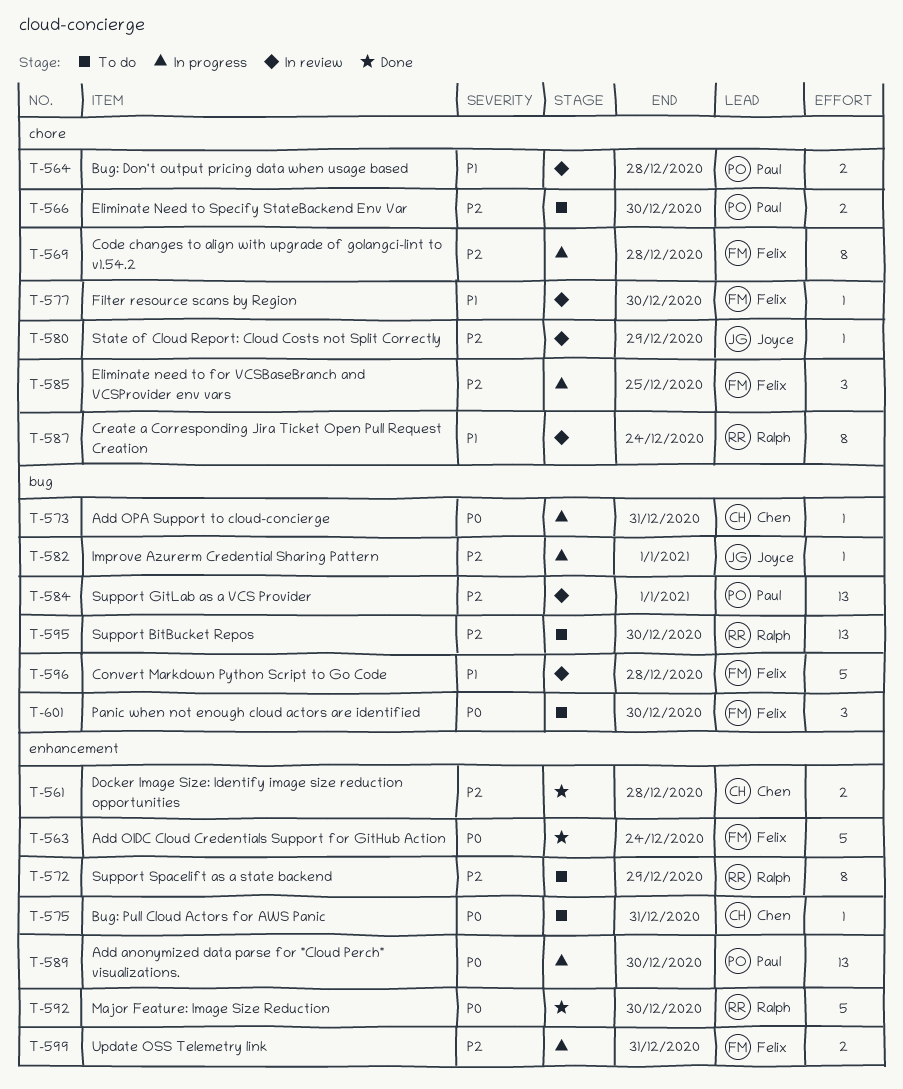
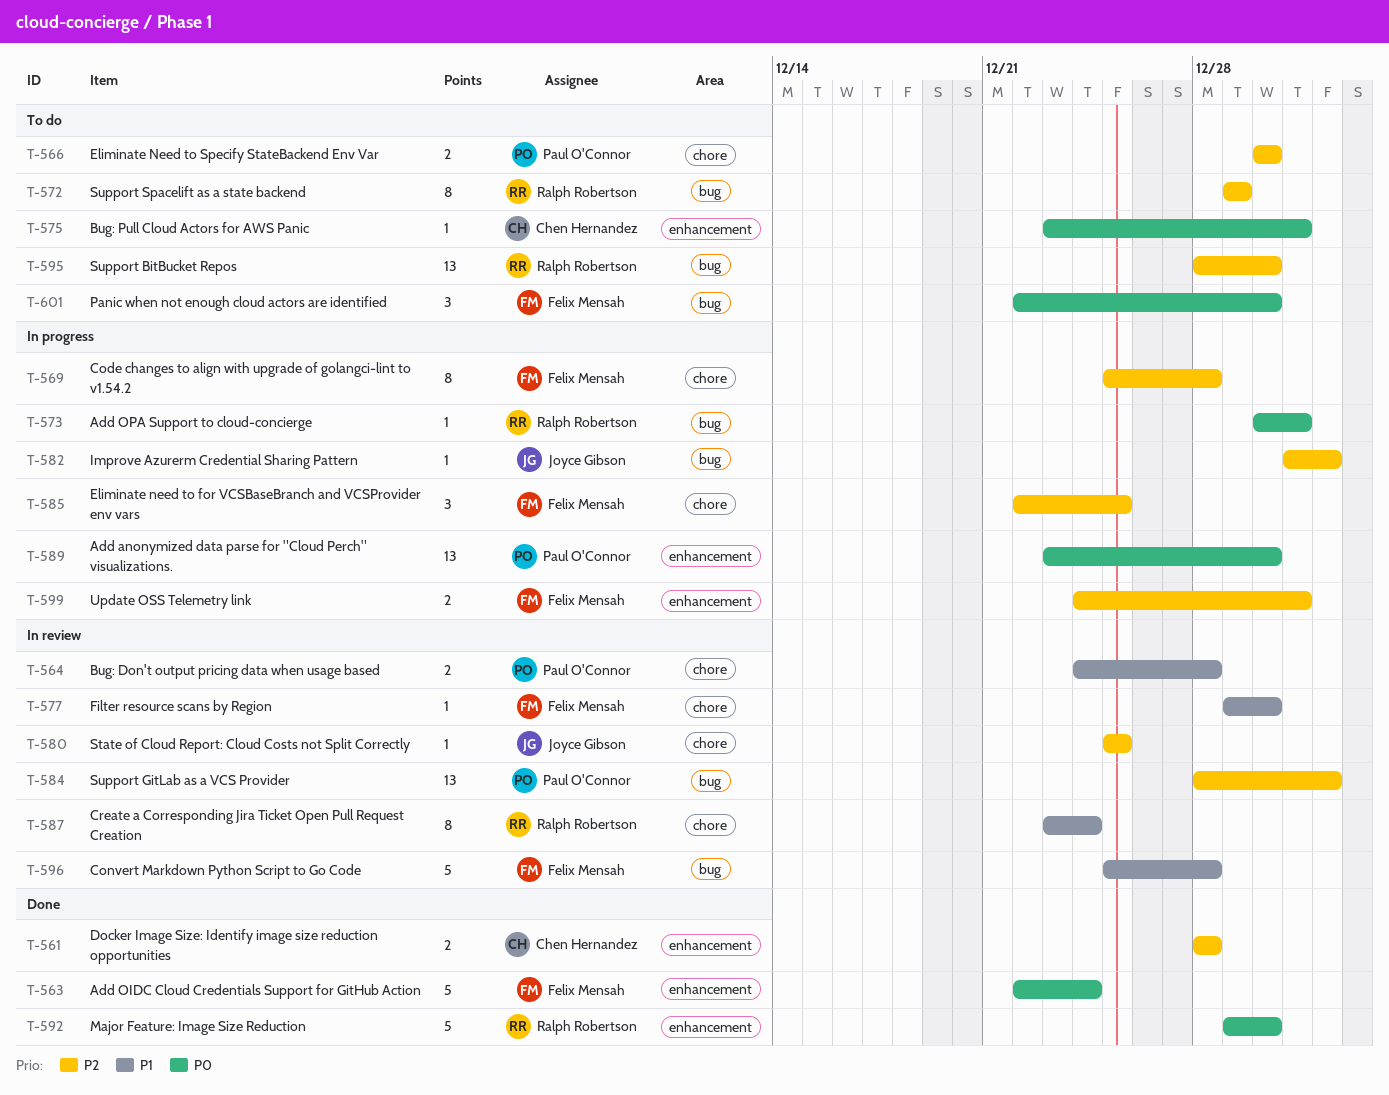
T-572, label: enhancement -> bug
T-573, owner: Chen Hernandez -> Ralph Robertson
T-580, due: Dec 29 -> Dec 25

